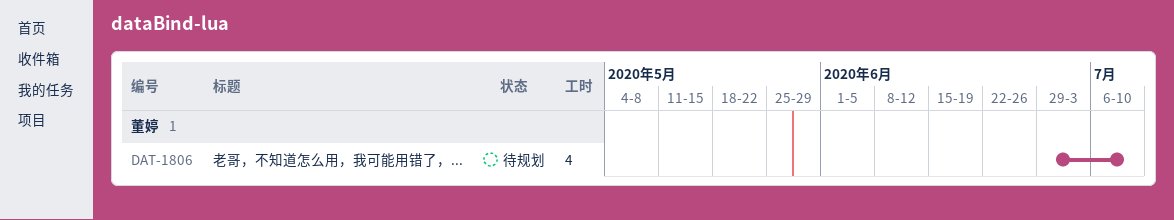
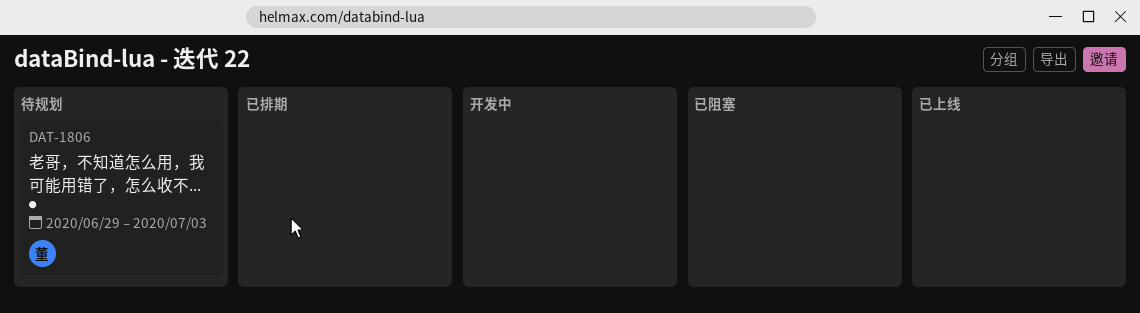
DAT-1806, estimate: 4 -> 1
DAT-1806, due: Jul 10 -> Jul 3

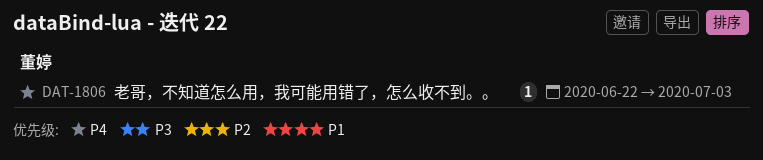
DAT-1806, start: Jun 29 -> Jun 22

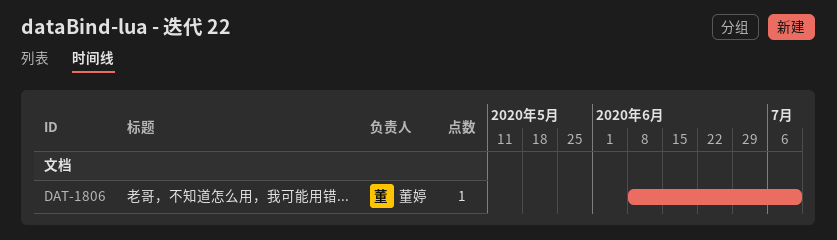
DAT-1806, start: Jun 22 -> Jun 8
DAT-1806, due: Jul 3 -> Jul 10

